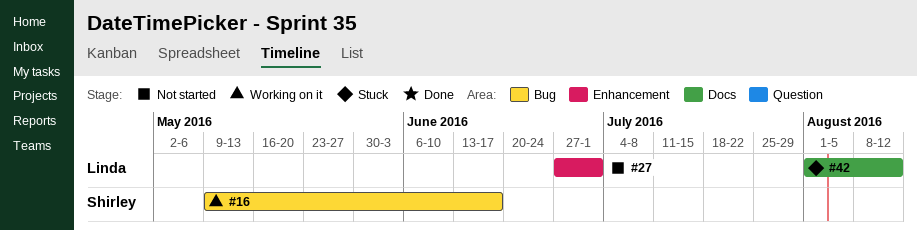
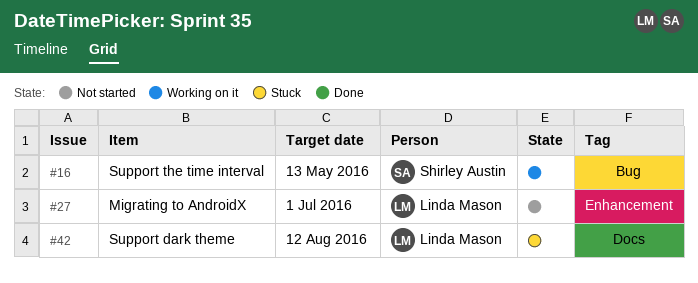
#16, due: Jun 17 -> May 13

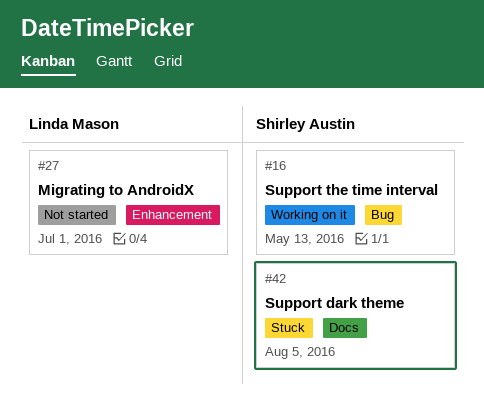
#42, owner: Linda Mason -> Shirley Austin
#42, due: Aug 12 -> Aug 5

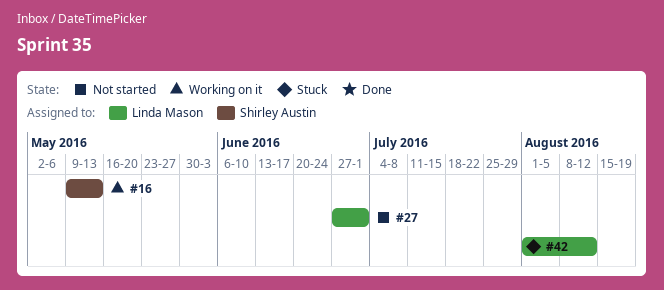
#42, owner: Shirley Austin -> Linda Mason
#42, due: Aug 5 -> Aug 12

